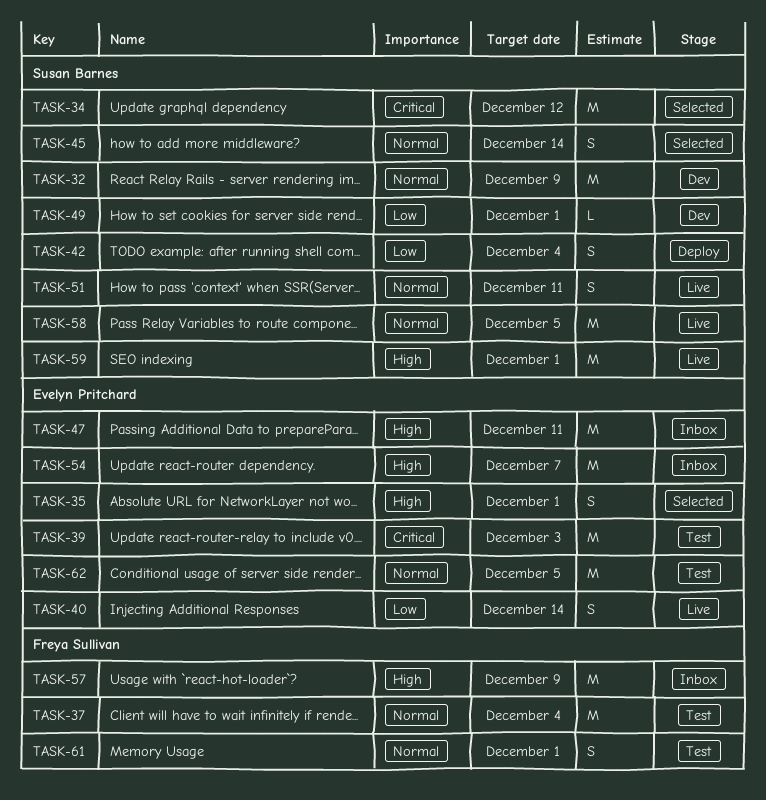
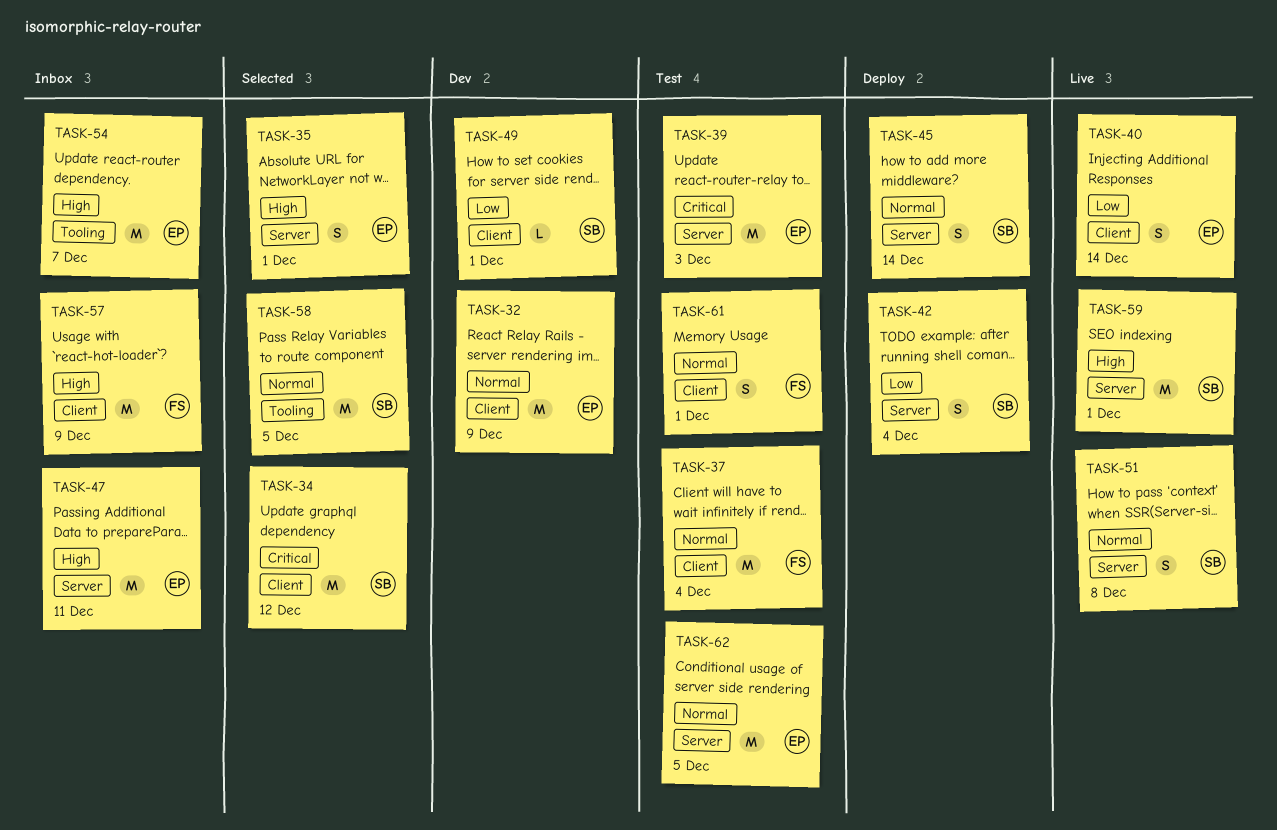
TASK-32, owner: Susan Barnes -> Evelyn Pritchard
TASK-45, status: Selected -> Deploy
TASK-51, due: Dec 11 -> Dec 8
TASK-58, status: Live -> Selected

